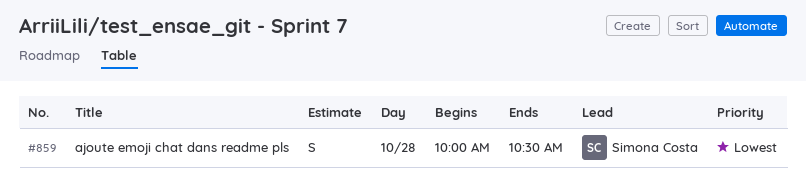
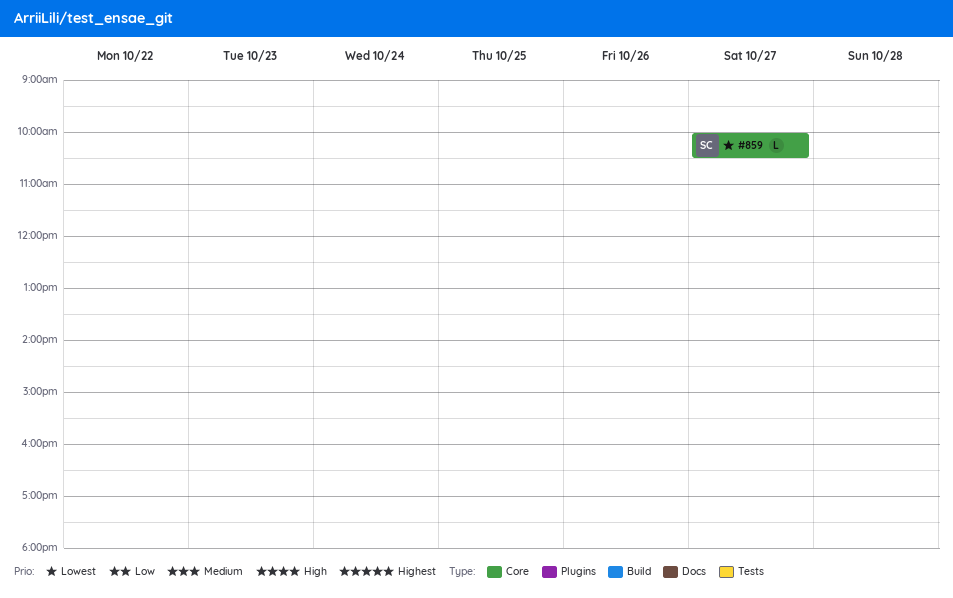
#859, estimate: S -> L
#859, day: Oct 28 -> Oct 27

